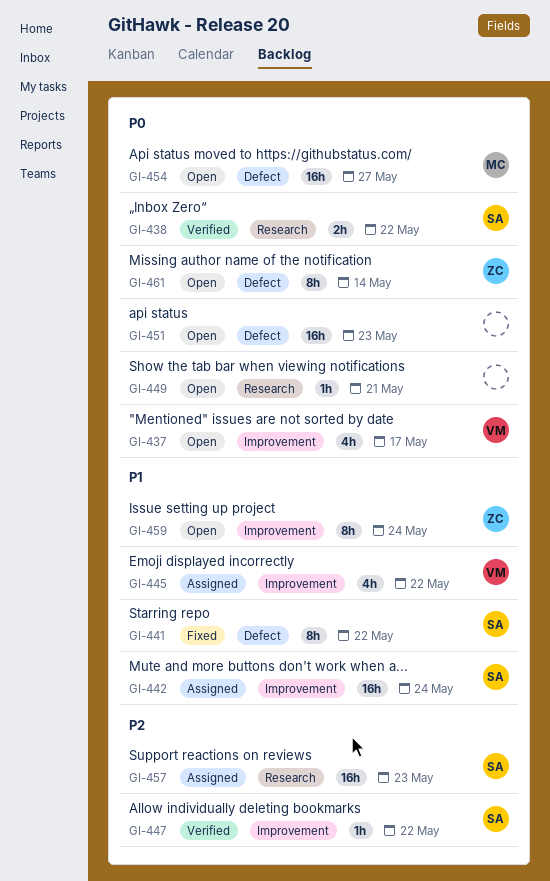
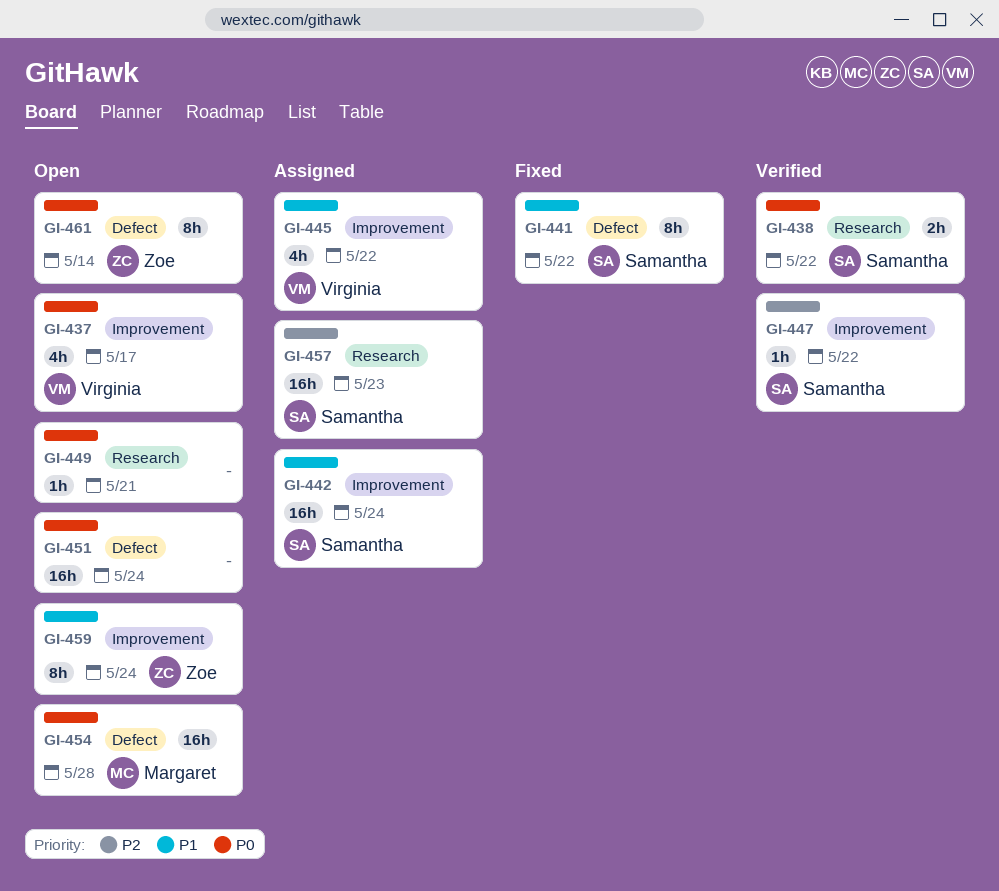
GI-451, due: May 23 -> May 24
GI-454, due: May 27 -> May 28

